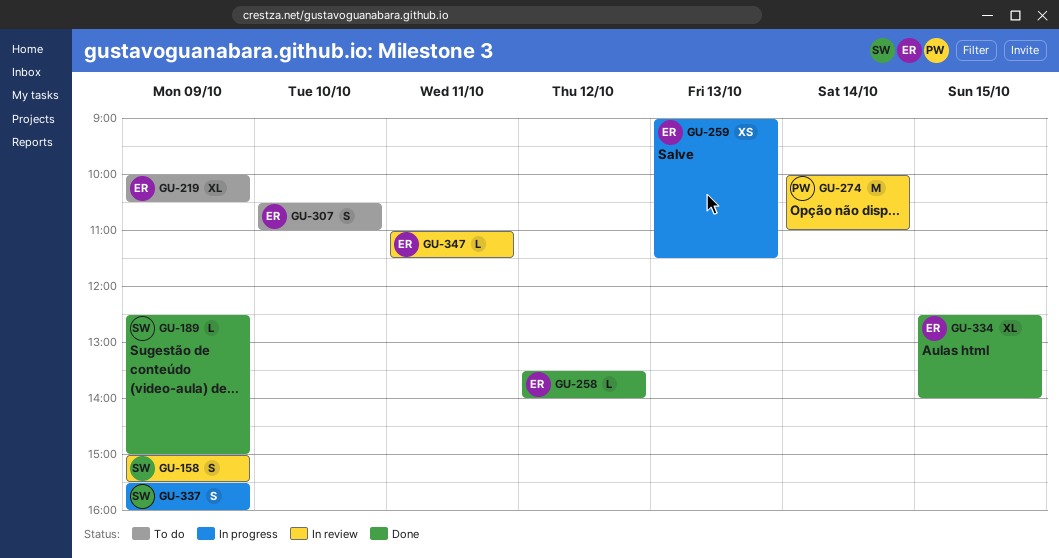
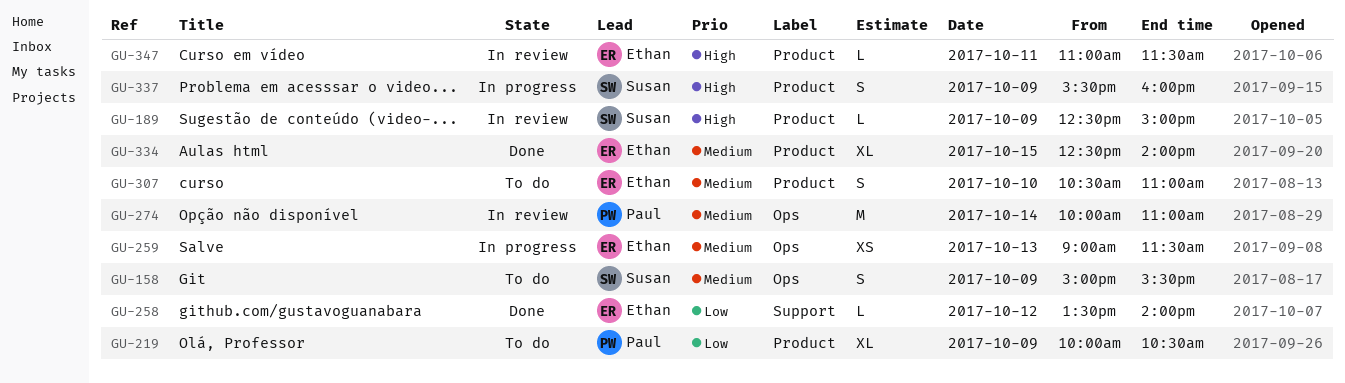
GU-158, status: In review -> To do
GU-189, status: Done -> In review
GU-219, owner: Ethan -> Paul

